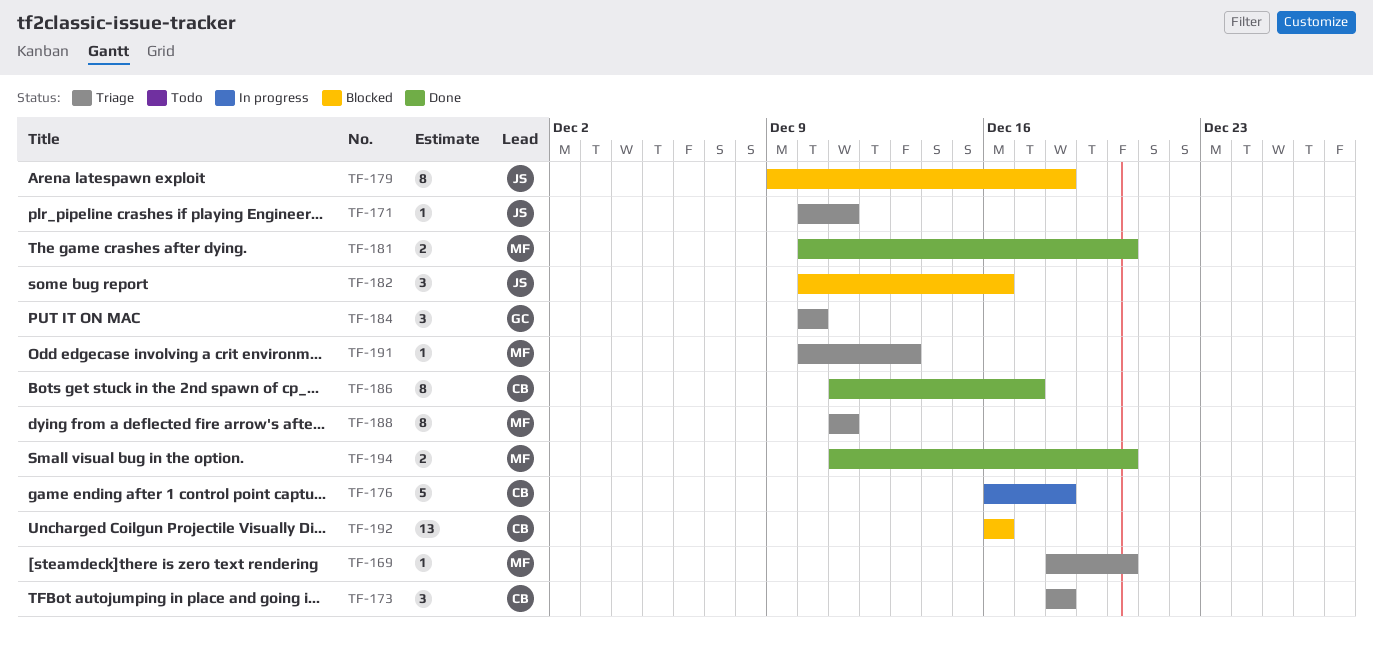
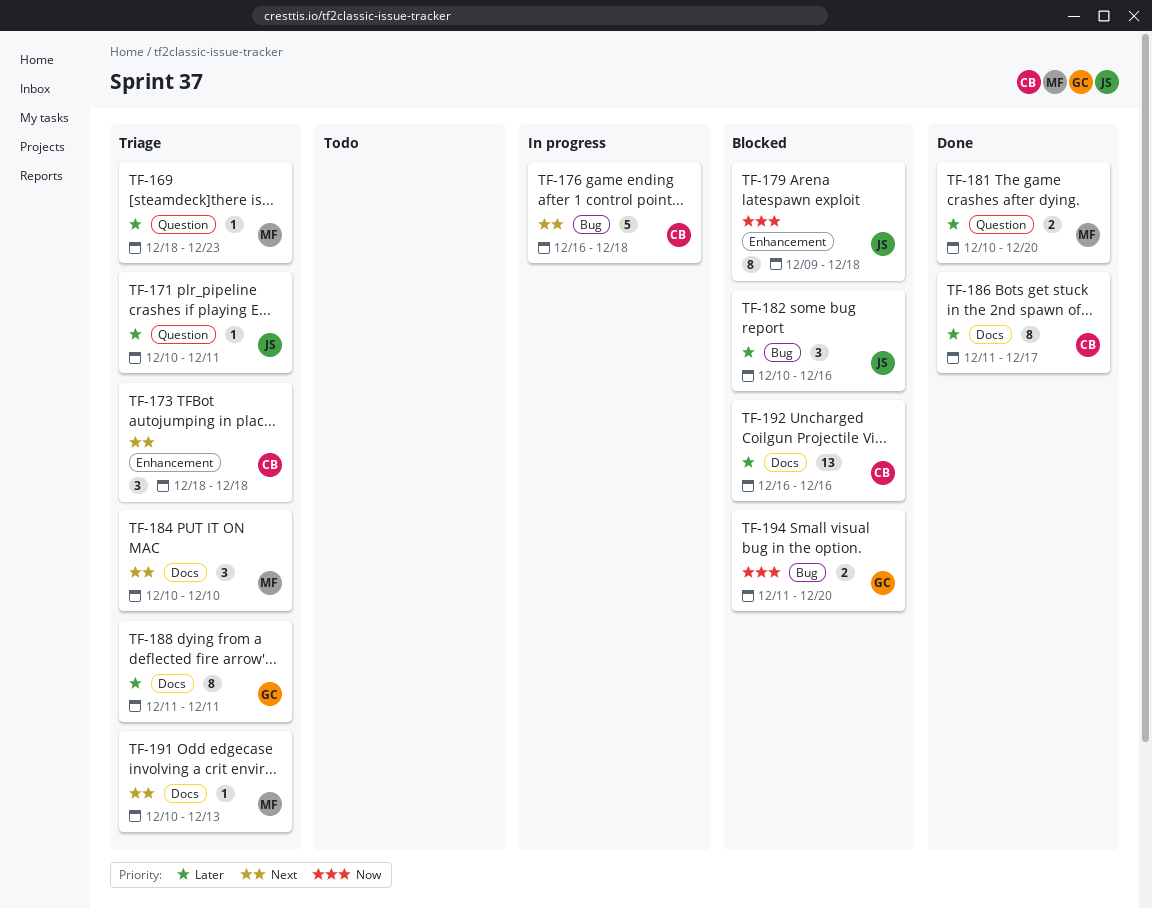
TF-169, due: Dec 20 -> Dec 23
TF-184, owner: GC -> MF
TF-188, owner: MF -> GC
TF-194, status: Done -> Blocked
TF-194, owner: MF -> GC

